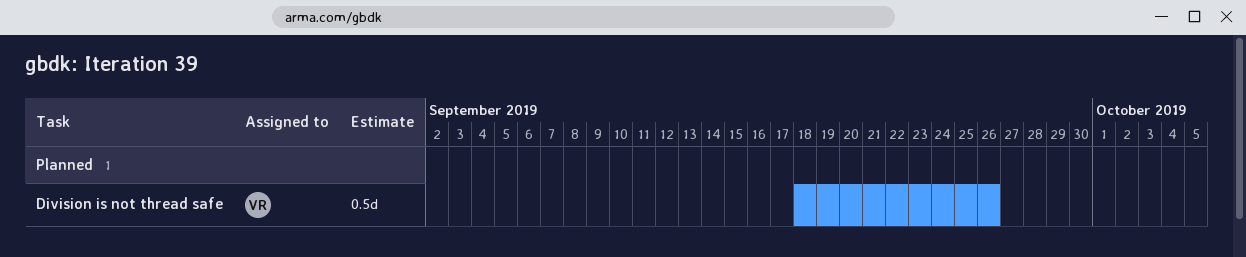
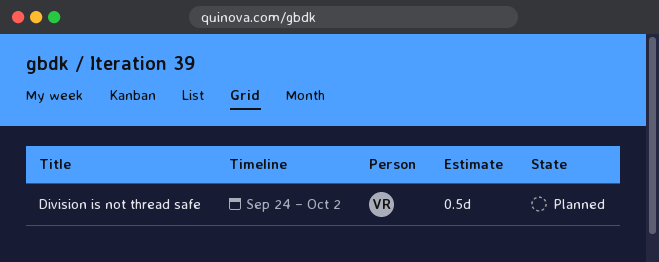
Division is not thread safe, start: Sep 18 -> Sep 24
Division is not thread safe, due: Sep 26 -> Oct 2

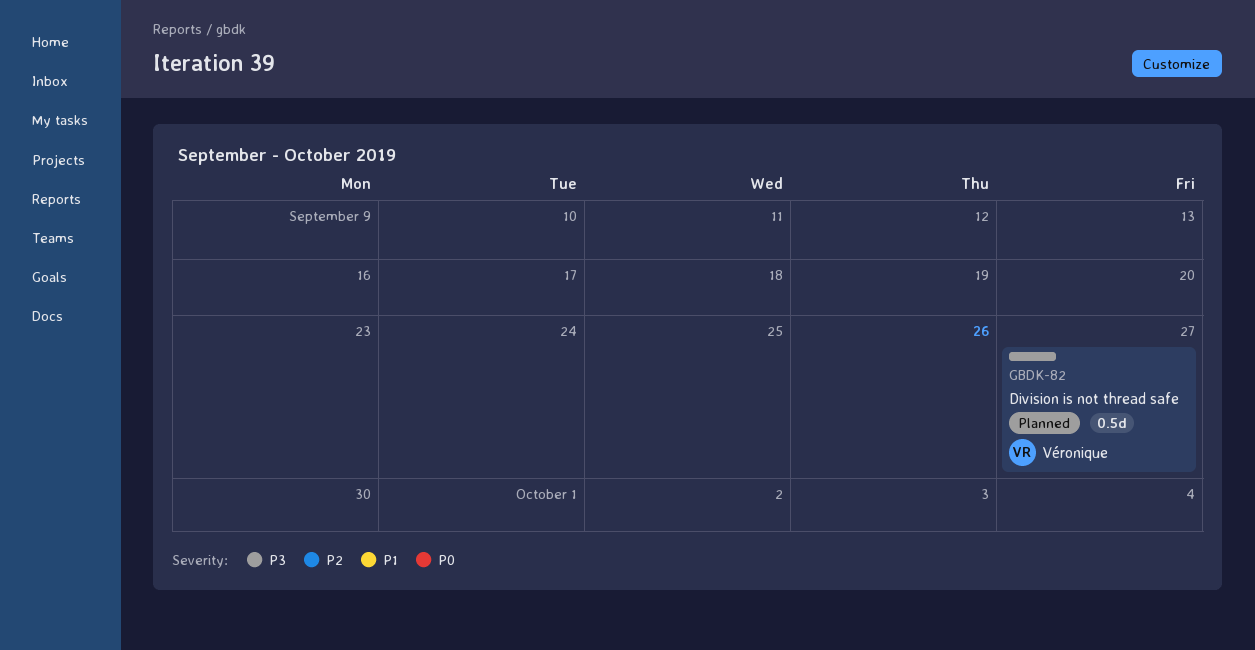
Division is not thread safe, due: Oct 2 -> Sep 27

